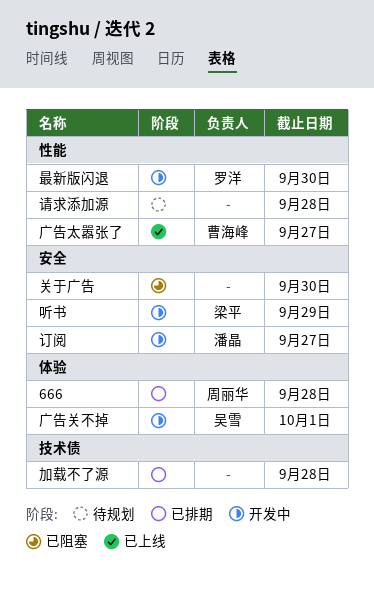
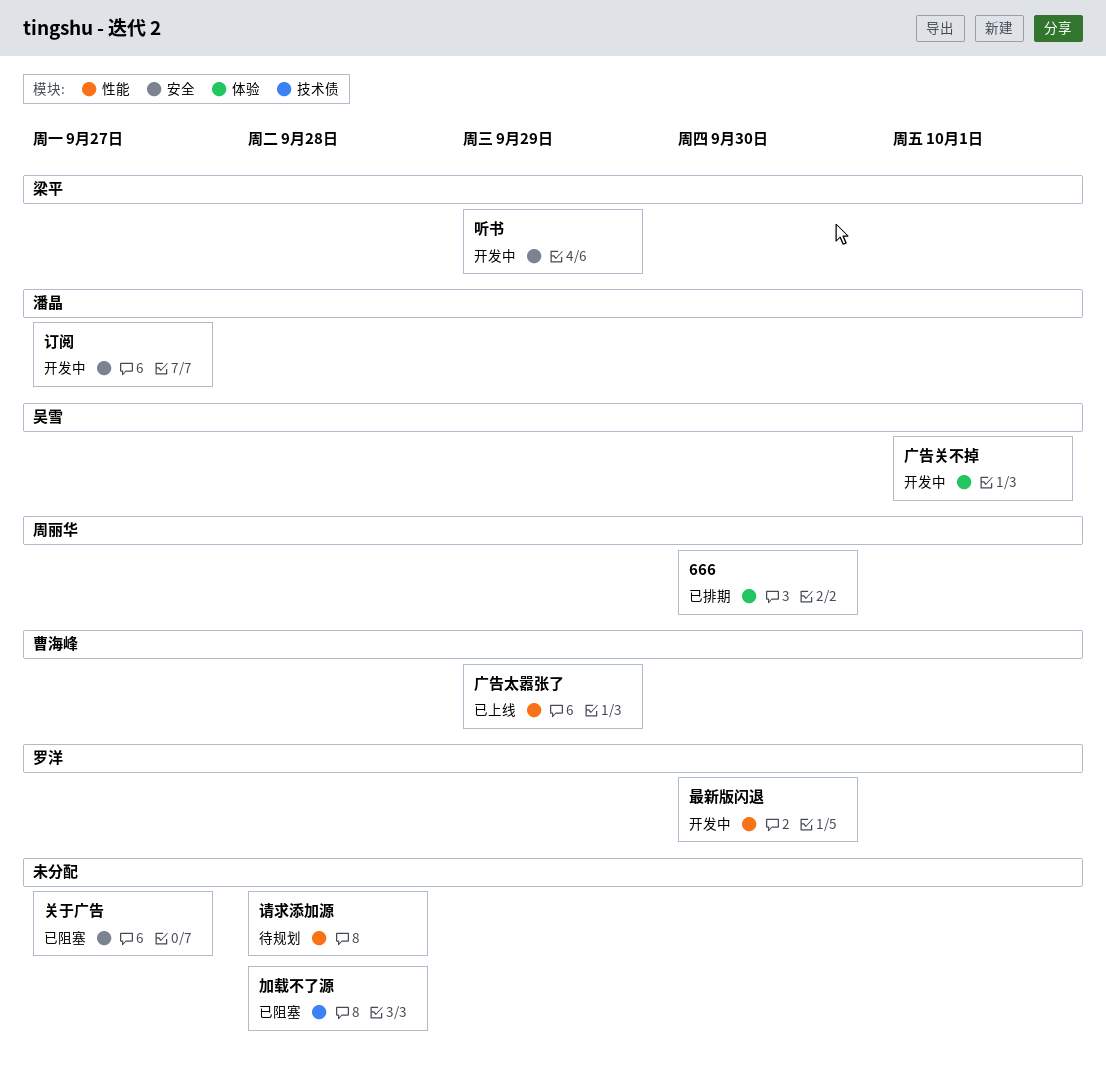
666, due: Sep 28 -> Sep 30
关于广告, due: Sep 30 -> Sep 27
加载不了源, status: 已排期 -> 已阻塞
广告太嚣张了, due: Sep 27 -> Sep 29

